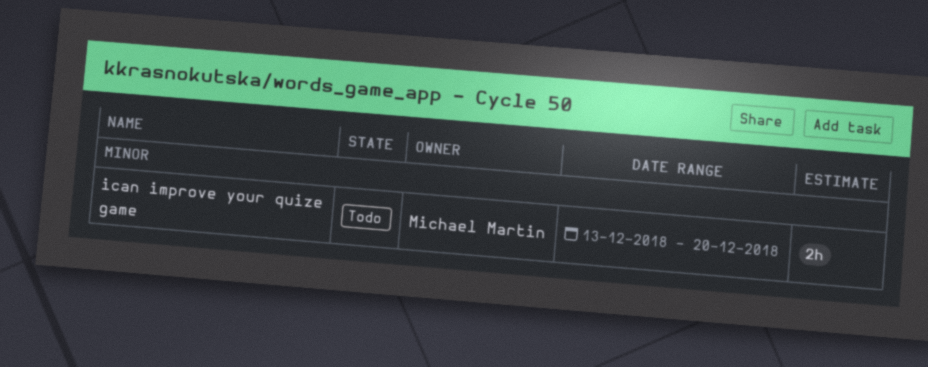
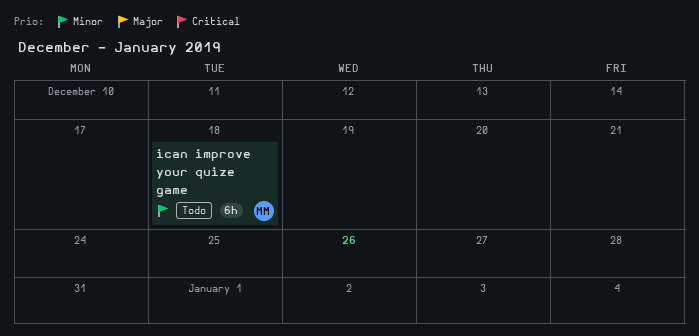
ican improve your quize game, estimate: 2h -> 6h
ican improve your quize game, due: Dec 20 -> Dec 18

